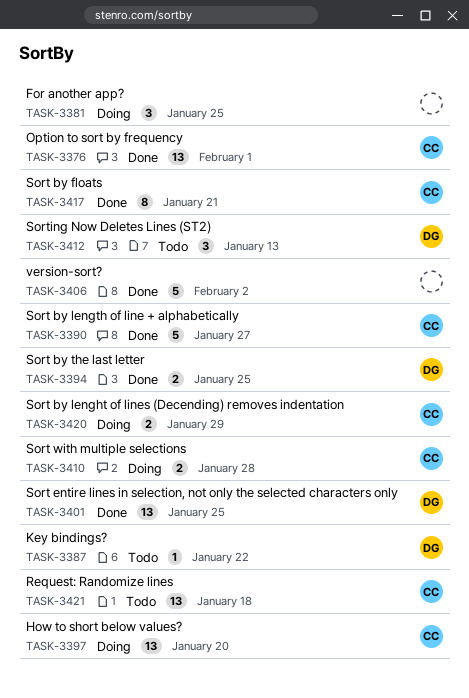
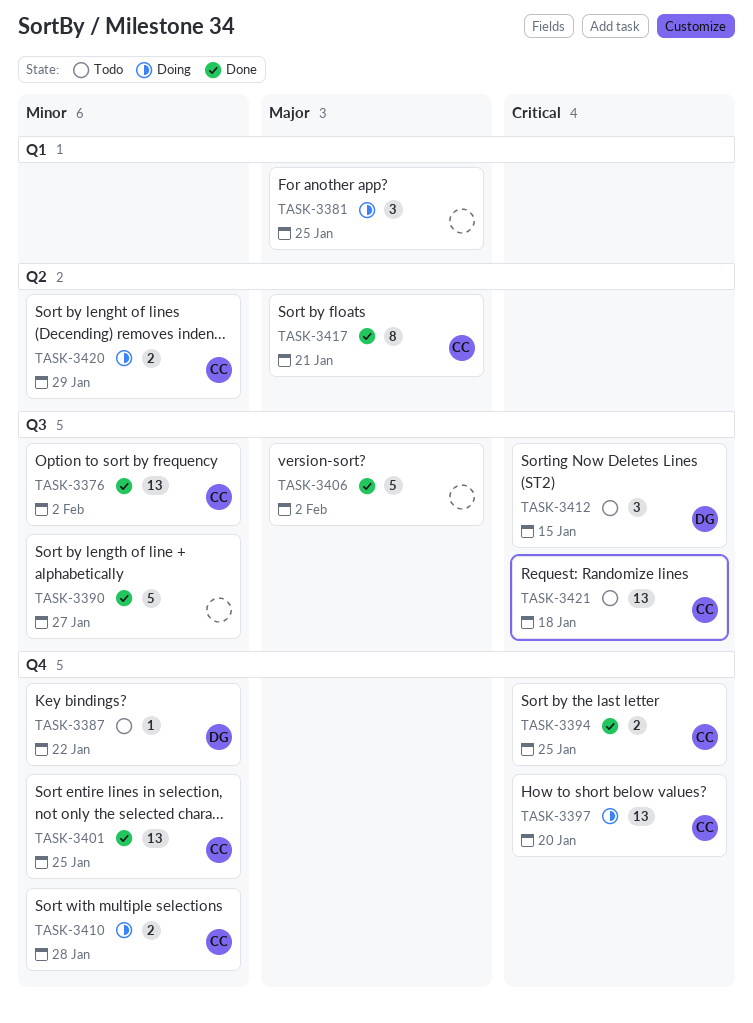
TASK-3376, due: Feb 1 -> Feb 2
TASK-3390, owner: CC -> none
TASK-3394, owner: DG -> CC
TASK-3401, owner: DG -> CC
TASK-3412, due: Jan 13 -> Jan 15

